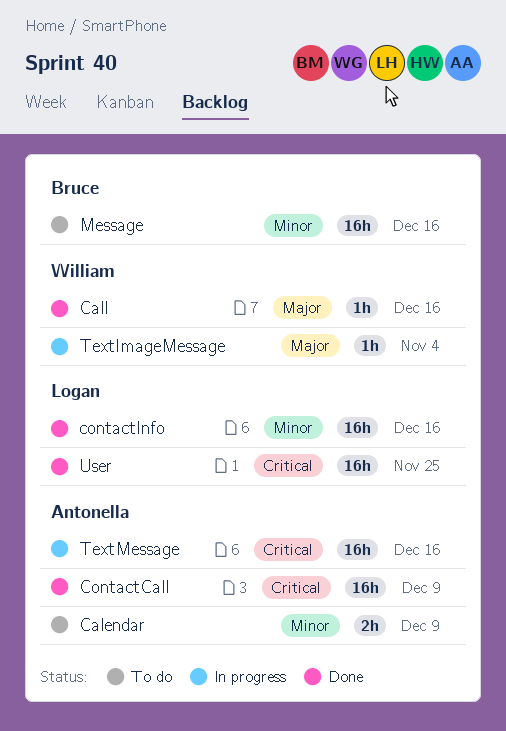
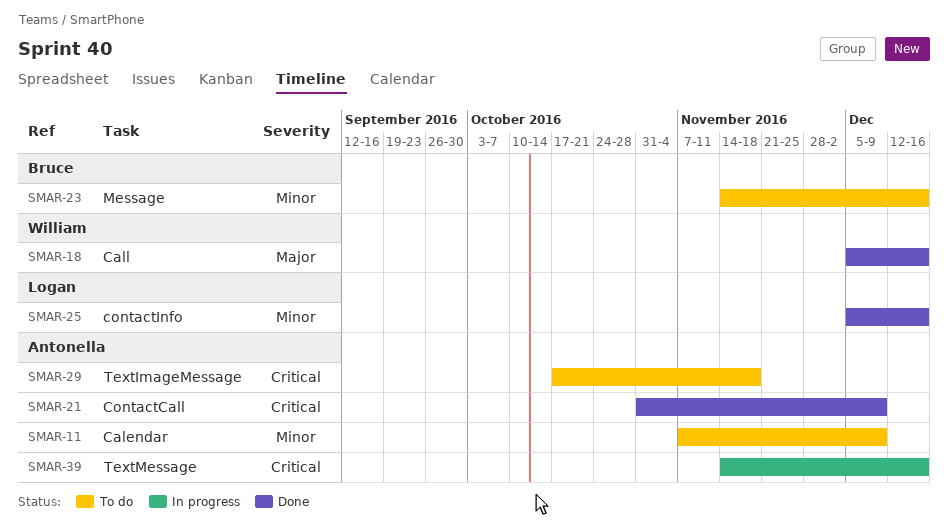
TextImageMessage, status: In progress -> To do
TextImageMessage, owner: William -> Antonella
TextImageMessage, priority: Major -> Critical
TextImageMessage, due: Nov 4 -> Nov 18
User: present -> none

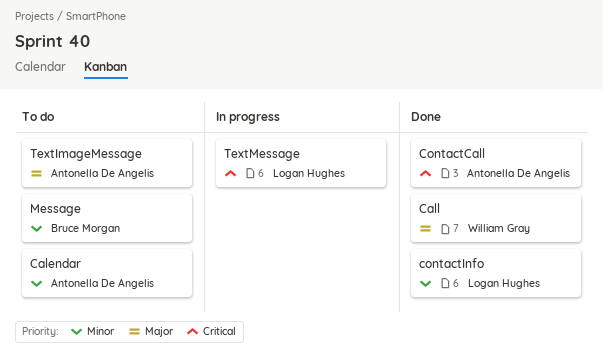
TextImageMessage, priority: Critical -> Major
TextMessage, owner: Antonella De Angelis -> Logan Hughes

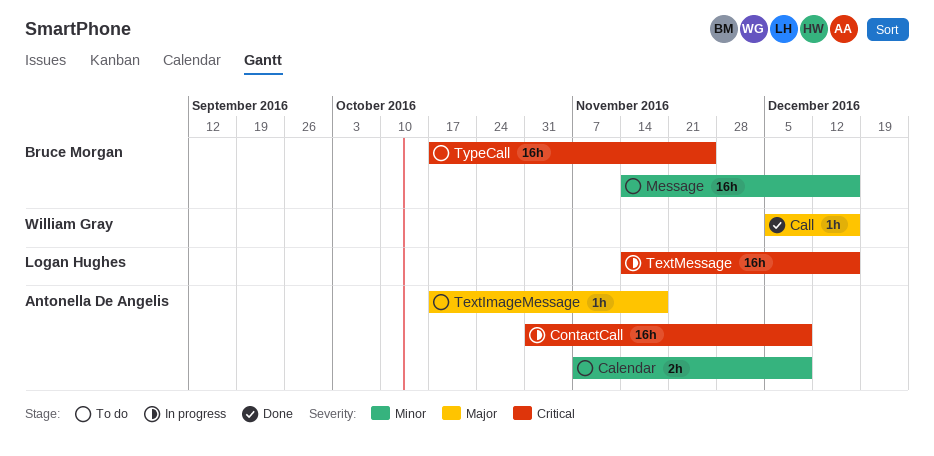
ContactCall, status: Done -> In progress
contactInfo: present -> none
TypeCall: none -> present

